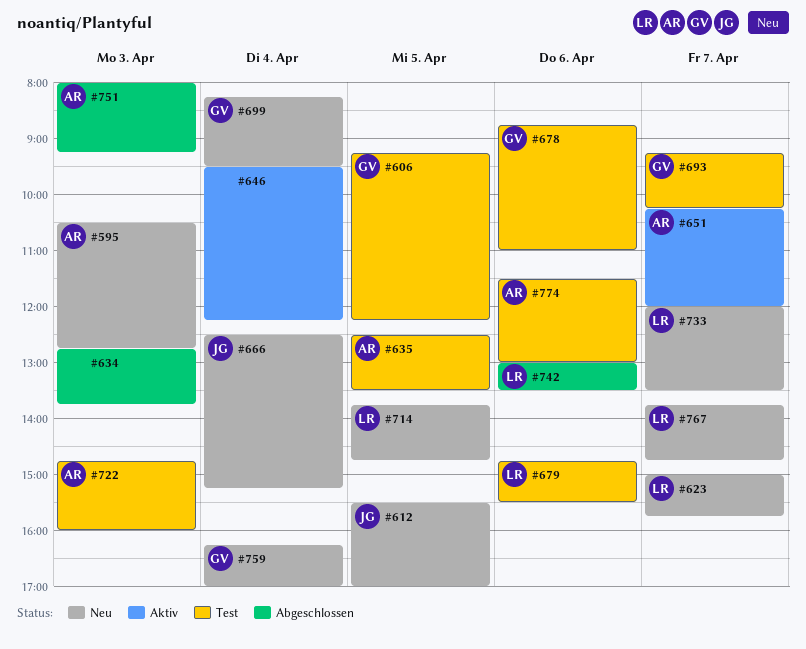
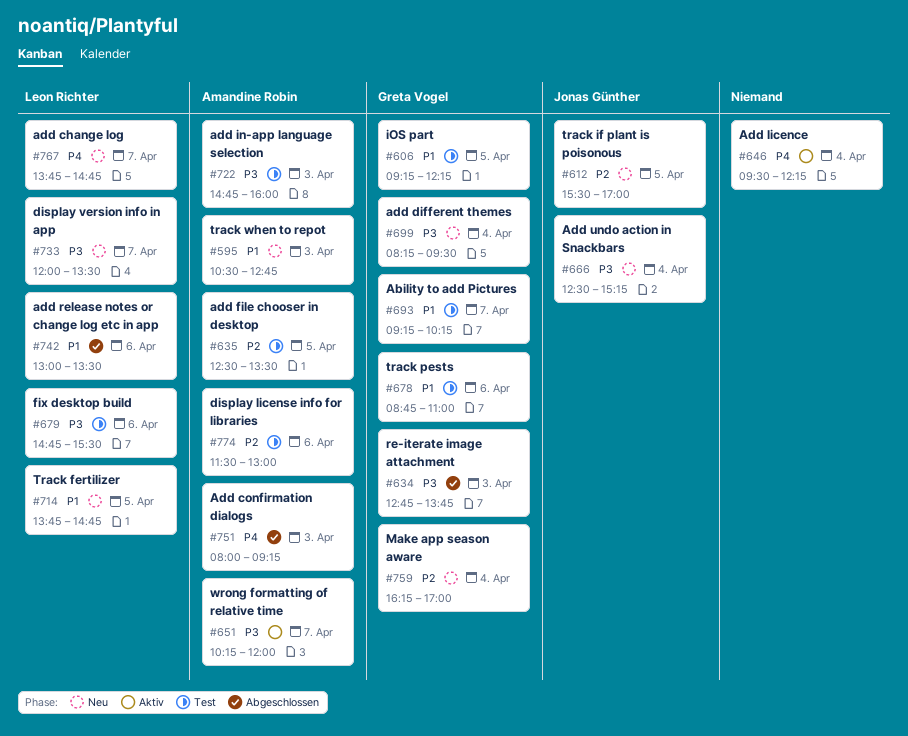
#623: present -> none
#634, owner: none -> Greta Vogel

